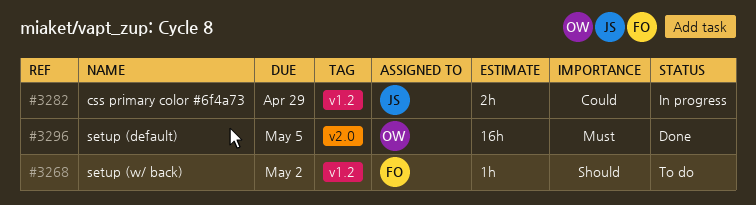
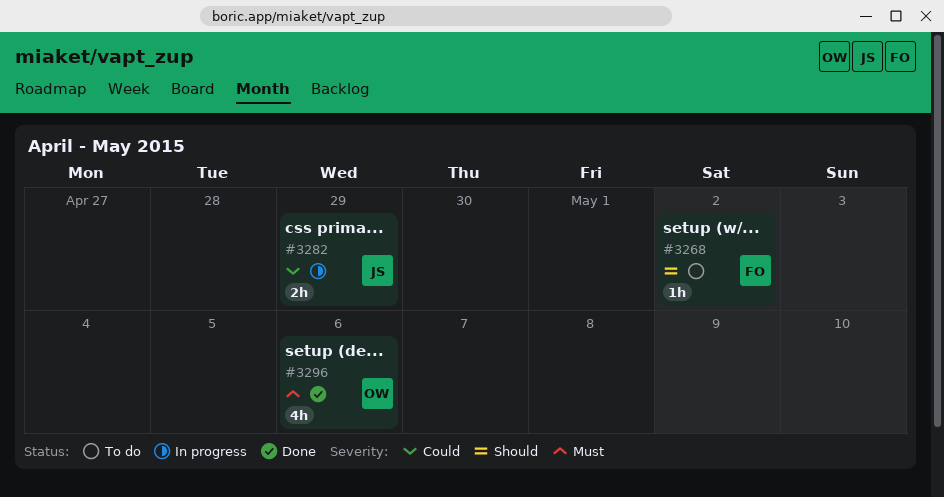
#3296, estimate: 16h -> 4h
#3296, due: May 5 -> May 6

